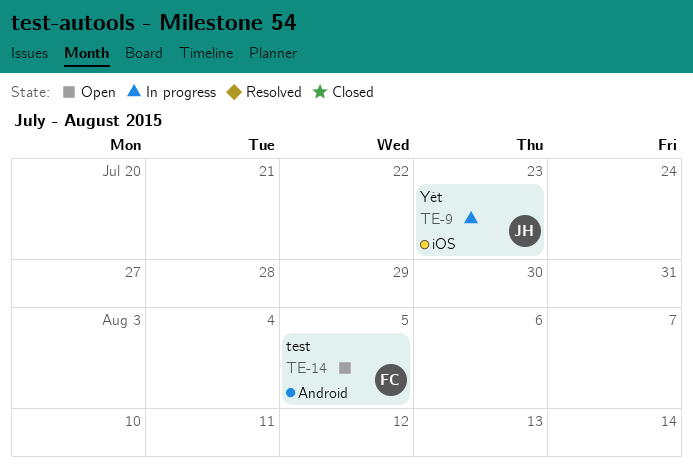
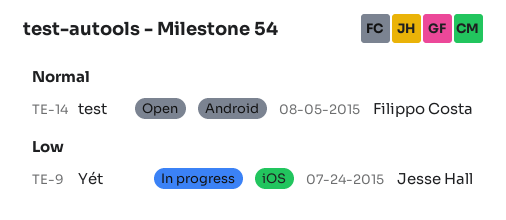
TE-9, due: Jul 23 -> Jul 24

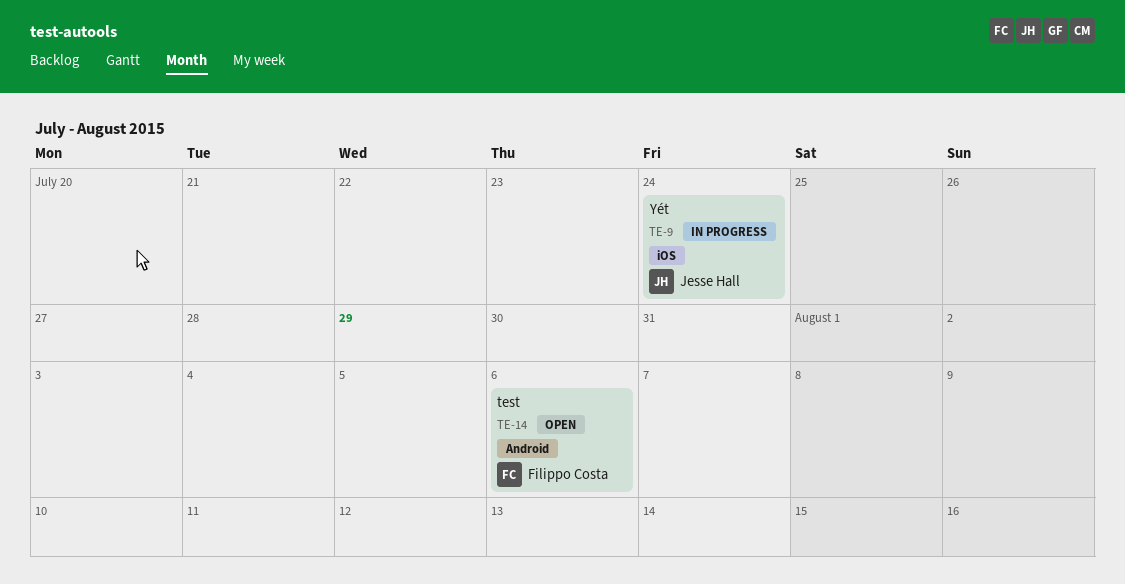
TE-14, due: Aug 5 -> Aug 6

